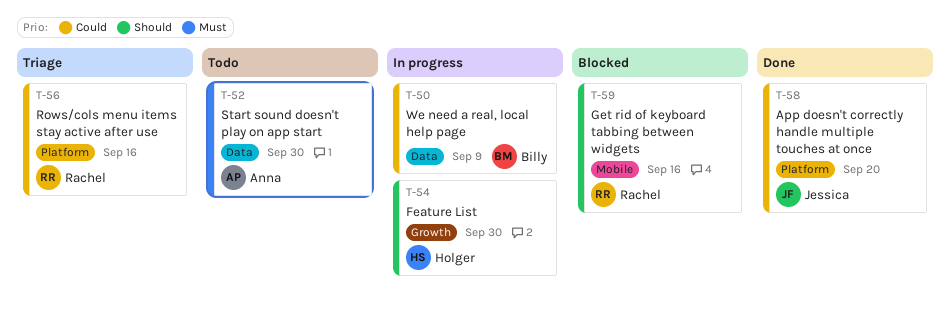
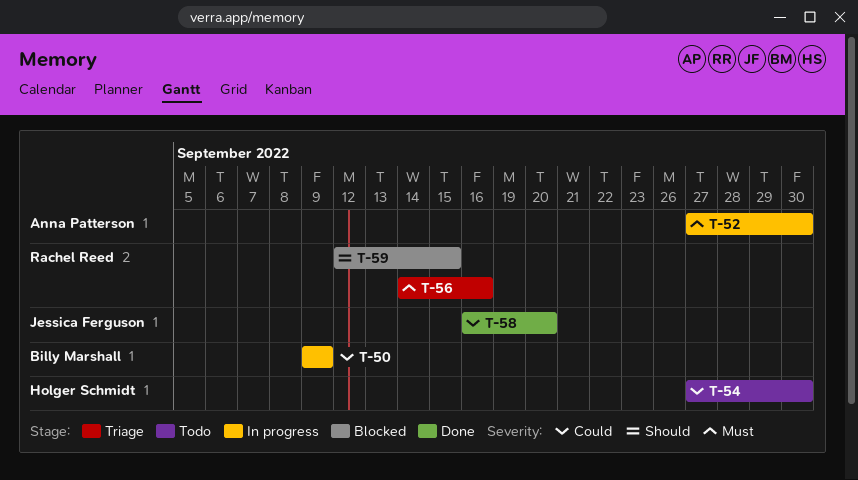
T-52, status: Todo -> In progress
T-54, status: In progress -> Todo
T-54, priority: Should -> Could
T-56, priority: Could -> Must
T-59, due: Sep 16 -> Sep 15

